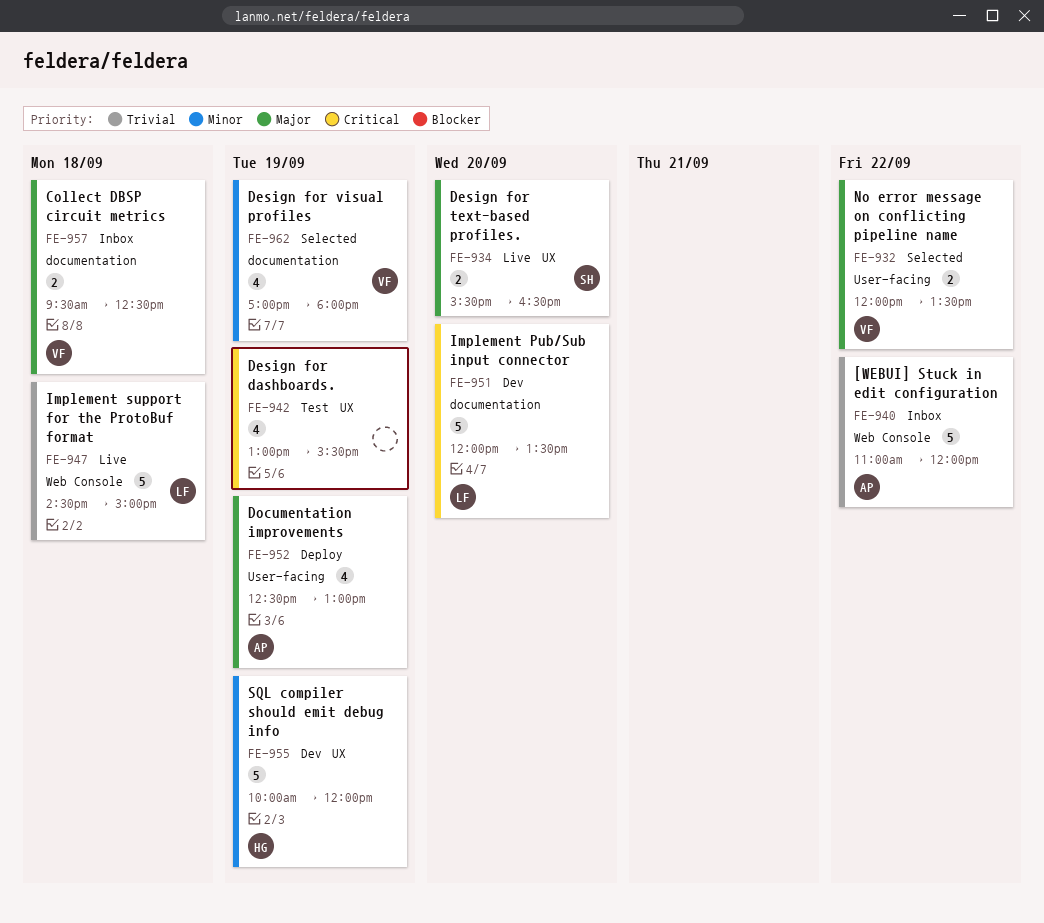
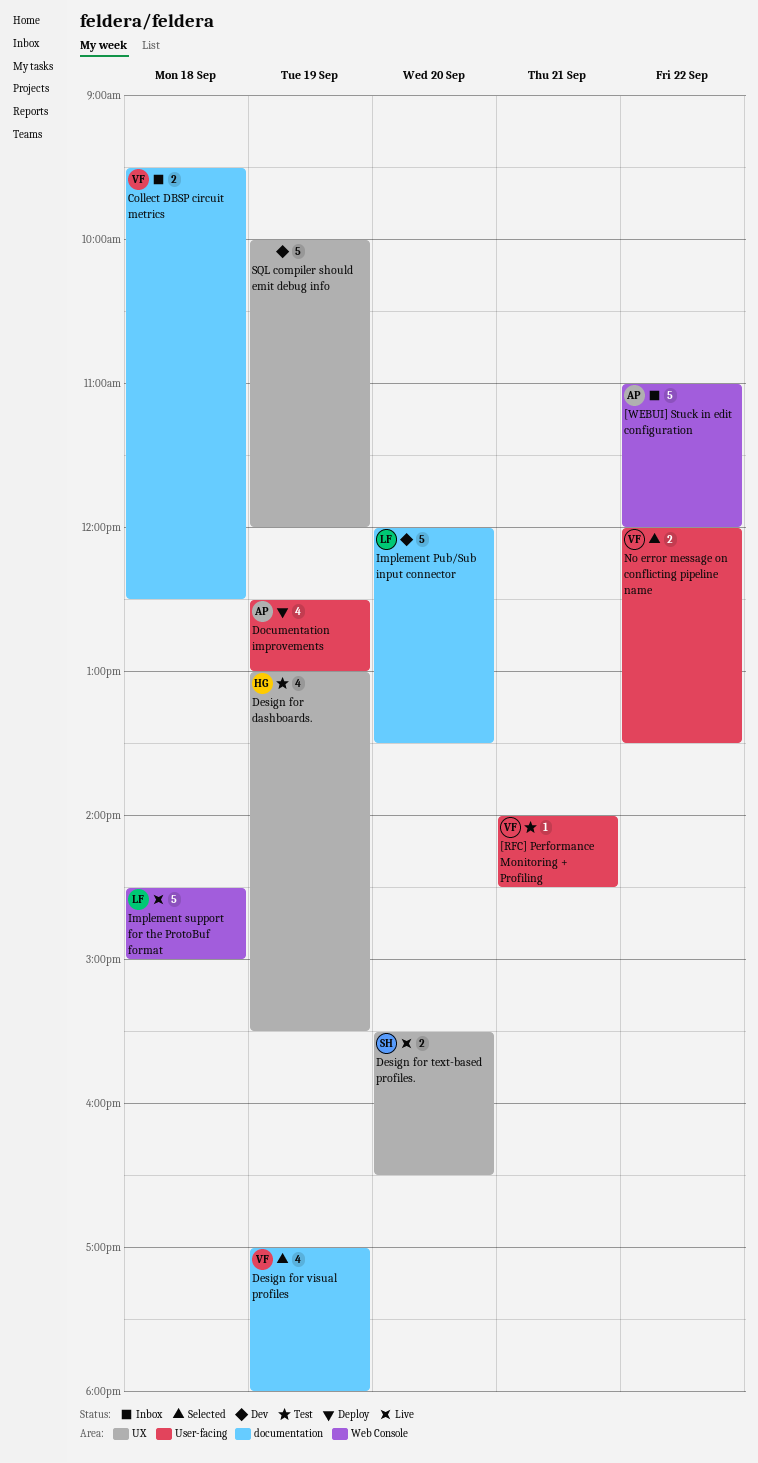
[RFC] Performance Monitoring + Profiling: none -> present
Design for dashboards., owner: none -> HG
SQL compiler should emit debug info, owner: HG -> none

